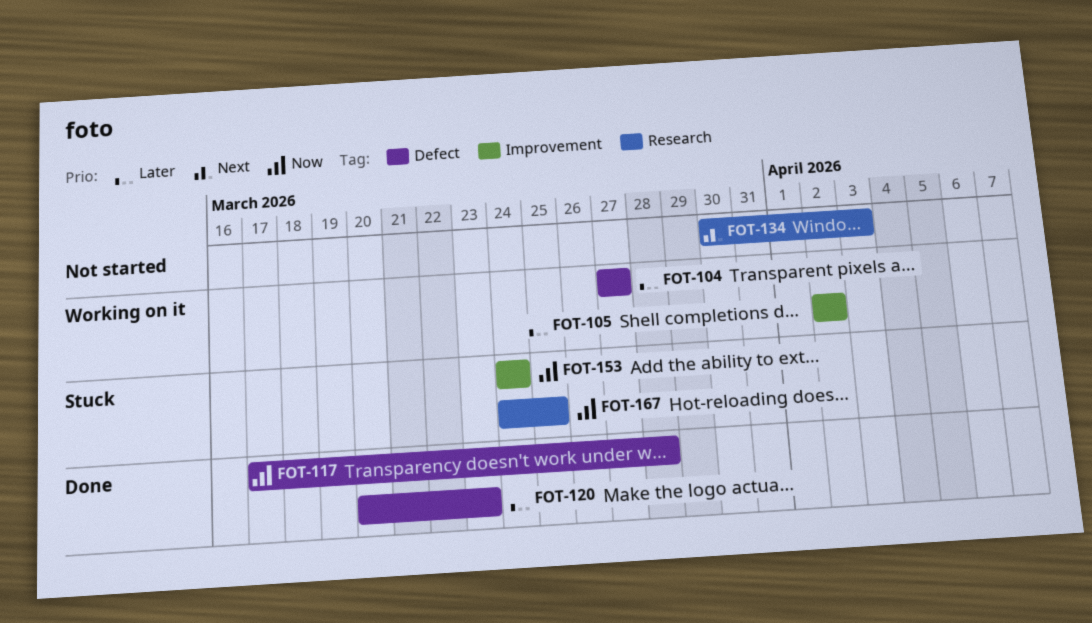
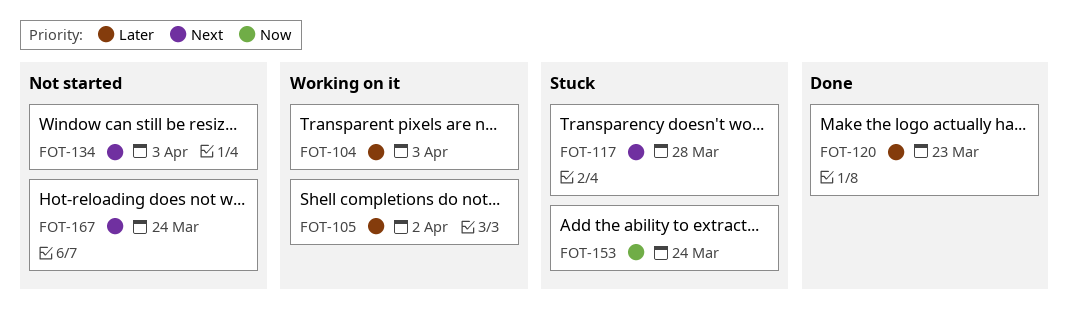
FOT-104, due: Mar 27 -> Apr 3
FOT-117, status: Done -> Stuck
FOT-117, priority: Now -> Next
FOT-167, status: Stuck -> Not started
FOT-167, priority: Now -> Next
FOT-167, due: Mar 25 -> Mar 24

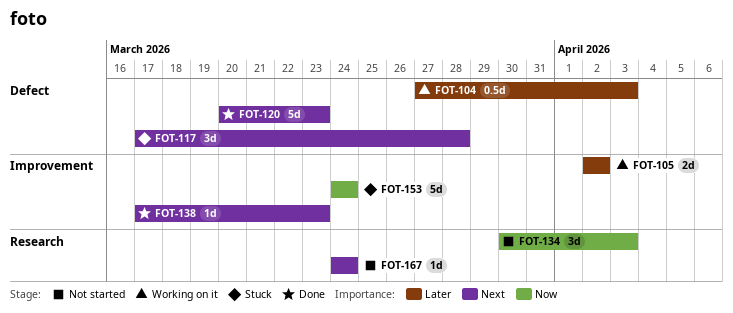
FOT-120, priority: Later -> Next
FOT-134, priority: Next -> Now
FOT-138: none -> present

